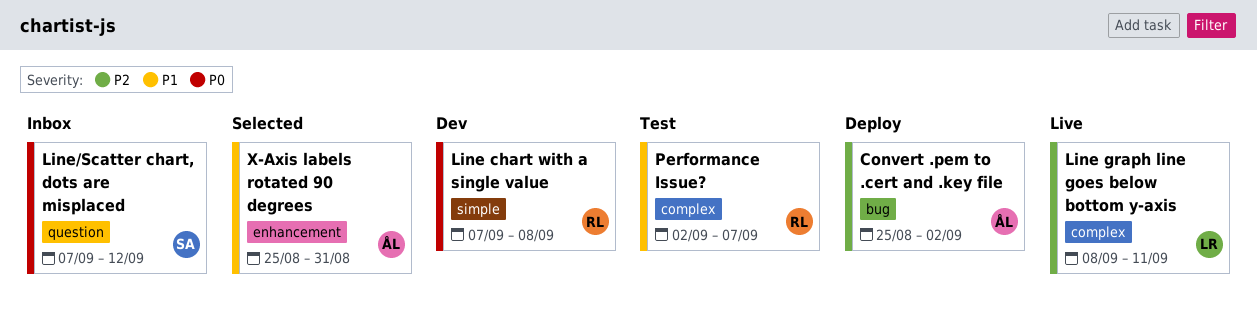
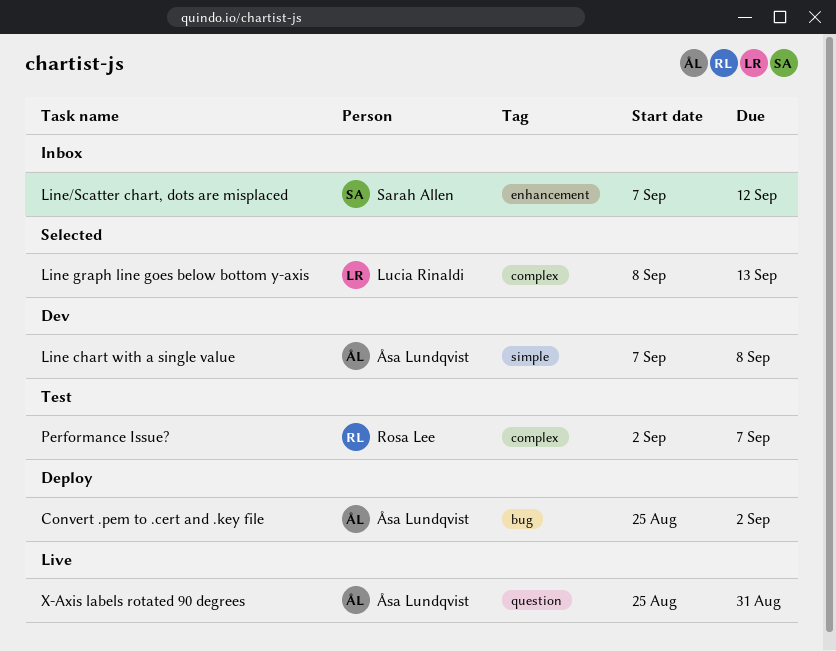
Line chart with a single value, owner: Rosa Lee -> Åsa Lundqvist
Line graph line goes below bottom y-axis, status: Live -> Selected
Line graph line goes below bottom y-axis, due: Sep 11 -> Sep 13
Line/Scatter chart, dots are misplaced, label: question -> enhancement
X-Axis labels rotated 90 degrees, status: Selected -> Live
X-Axis labels rotated 90 degrees, label: enhancement -> question

